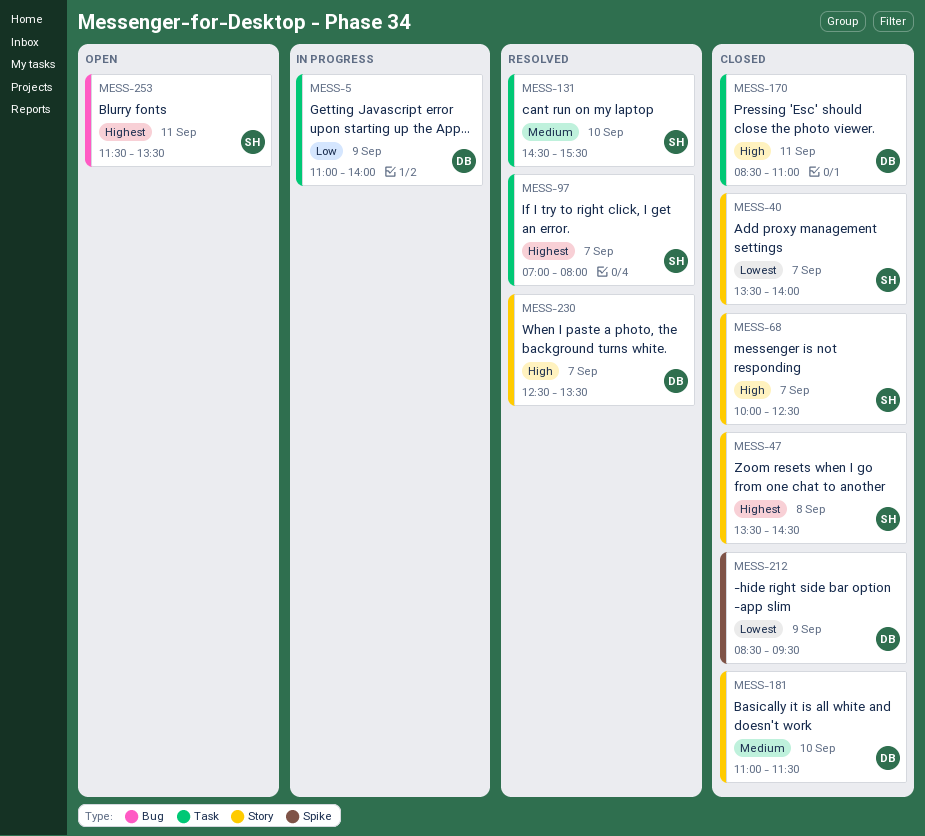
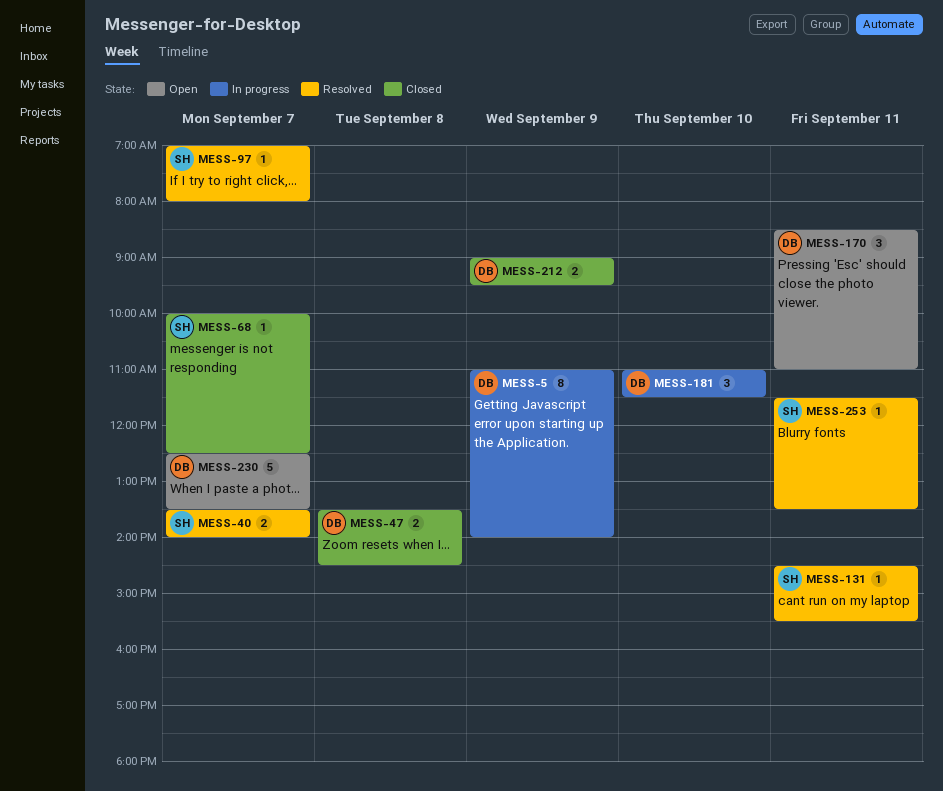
MESS-40, status: Closed -> Resolved
MESS-47, owner: SH -> DB
MESS-131, day: Sep 10 -> Sep 11
MESS-170, status: Closed -> Open
MESS-181, status: Closed -> In progress
MESS-212, begins: 08:30 -> 09:00
MESS-230, status: Resolved -> Open
MESS-253, status: Open -> Resolved

